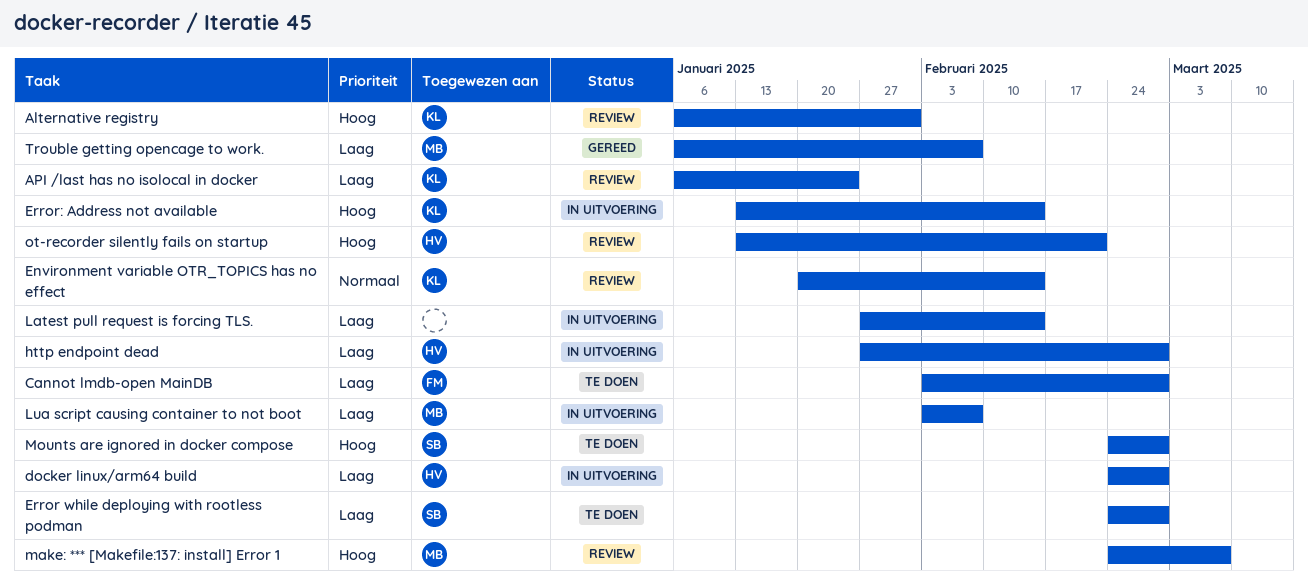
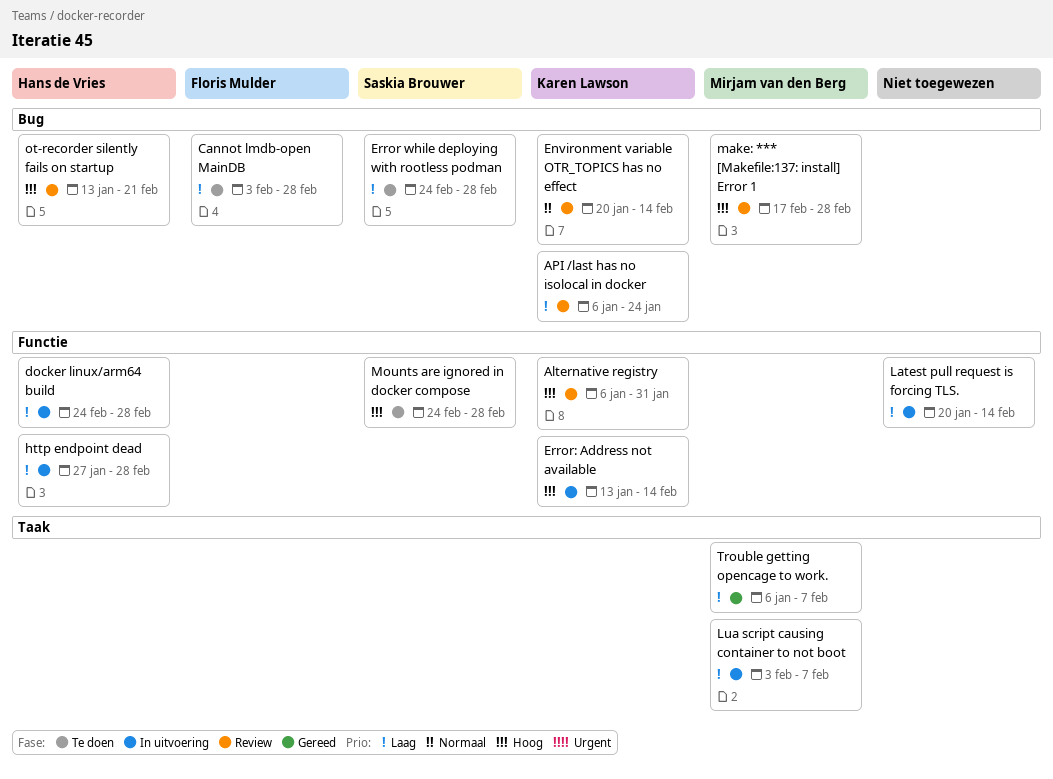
Latest pull request is forcing TLS., start: Jan 27 -> Jan 20
make: *** [Makefile:137: install] Error 1, start: Feb 24 -> Feb 17
make: *** [Makefile:137: install] Error 1, due: Mar 7 -> Feb 28

